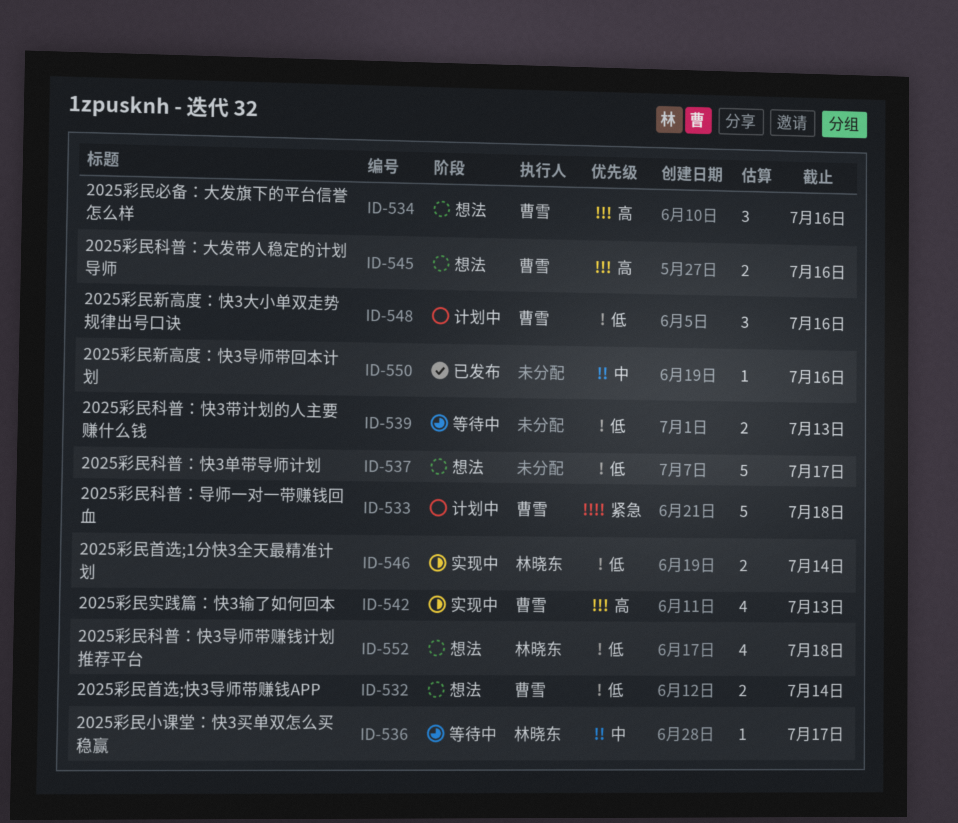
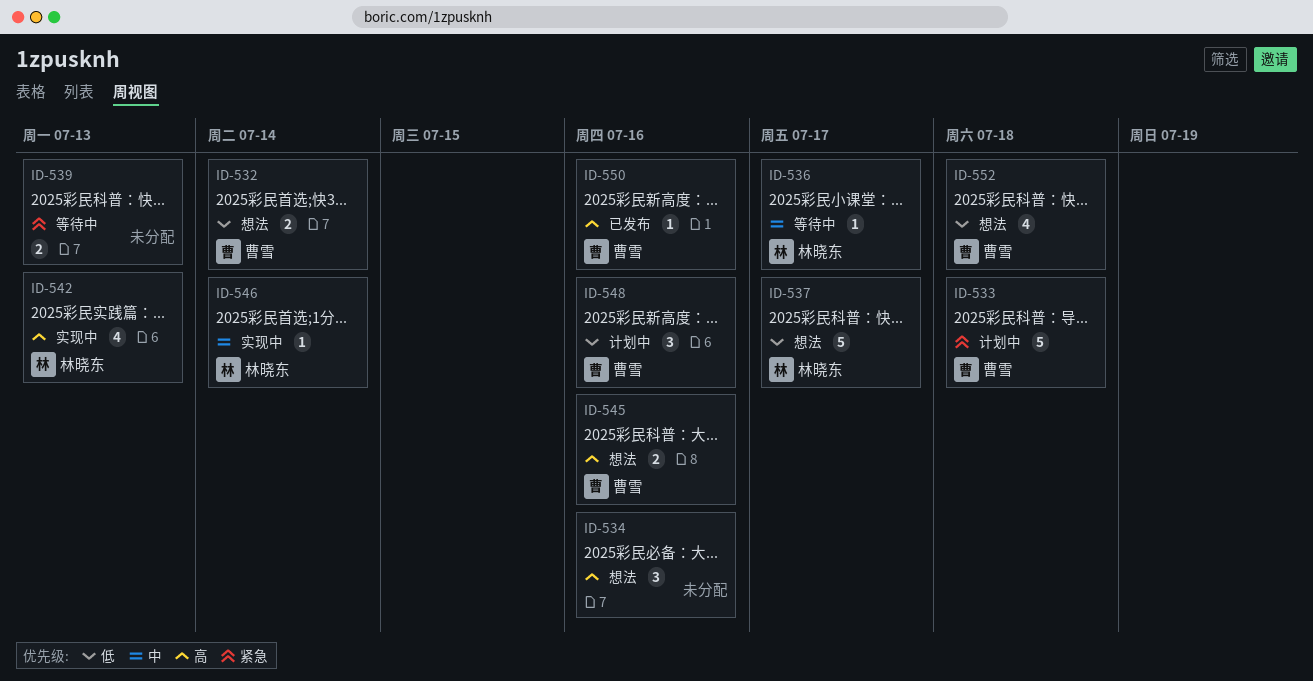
ID-534, owner: 曹雪 -> none
ID-537, owner: none -> 林晓东
ID-539, priority: 低 -> 紧急
ID-542, owner: 曹雪 -> 林晓东
ID-546, priority: 低 -> 中
ID-546, estimate: 2 -> 1
ID-550, owner: none -> 曹雪
ID-550, priority: 中 -> 高
ID-552, owner: 林晓东 -> 曹雪

